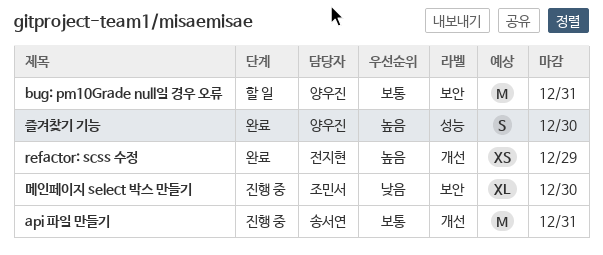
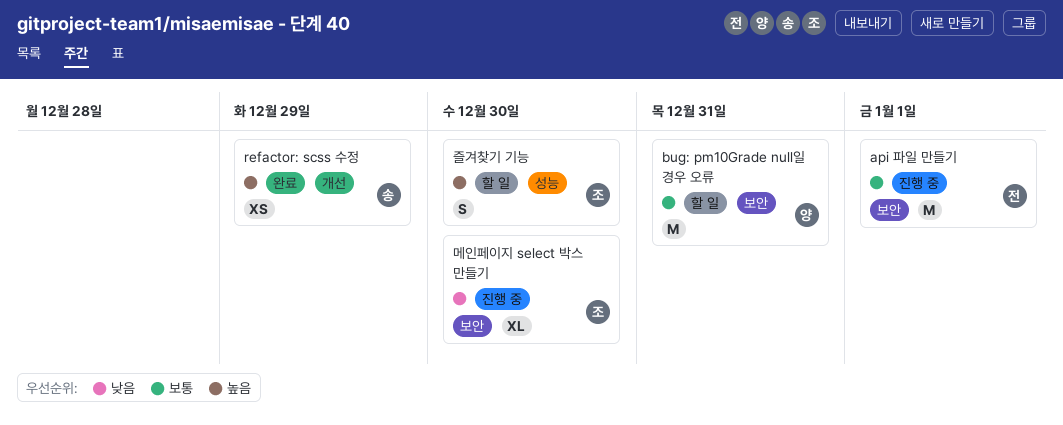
api 파일 만들기, owner: 송서연 -> 전지현
api 파일 만들기, label: 개선 -> 보안
api 파일 만들기, due: Dec 31 -> Jan 1
refactor: scss 수정, owner: 전지현 -> 송서연
즐겨찾기 기능, status: 완료 -> 할 일
즐겨찾기 기능, owner: 양우진 -> 조민서

